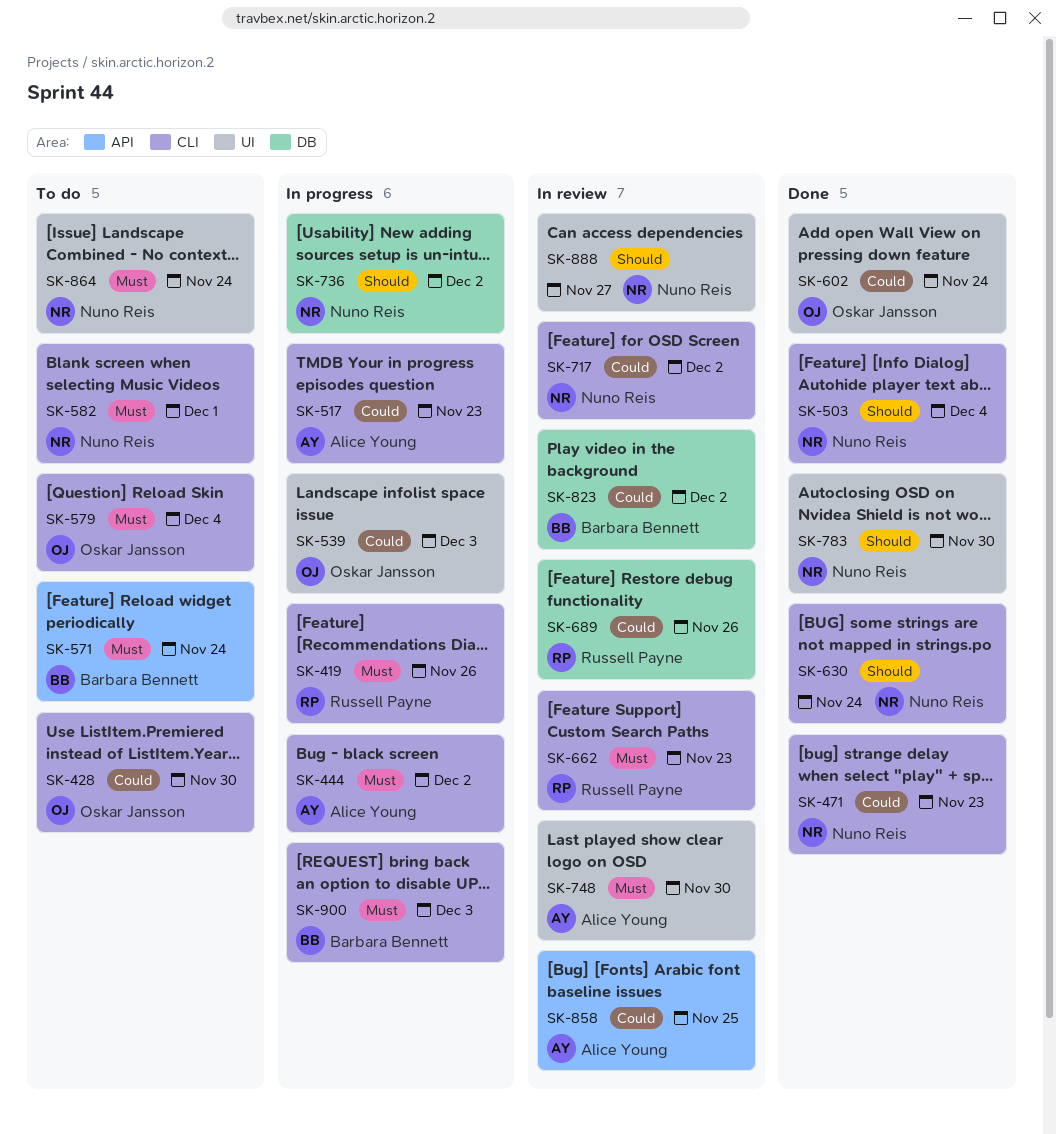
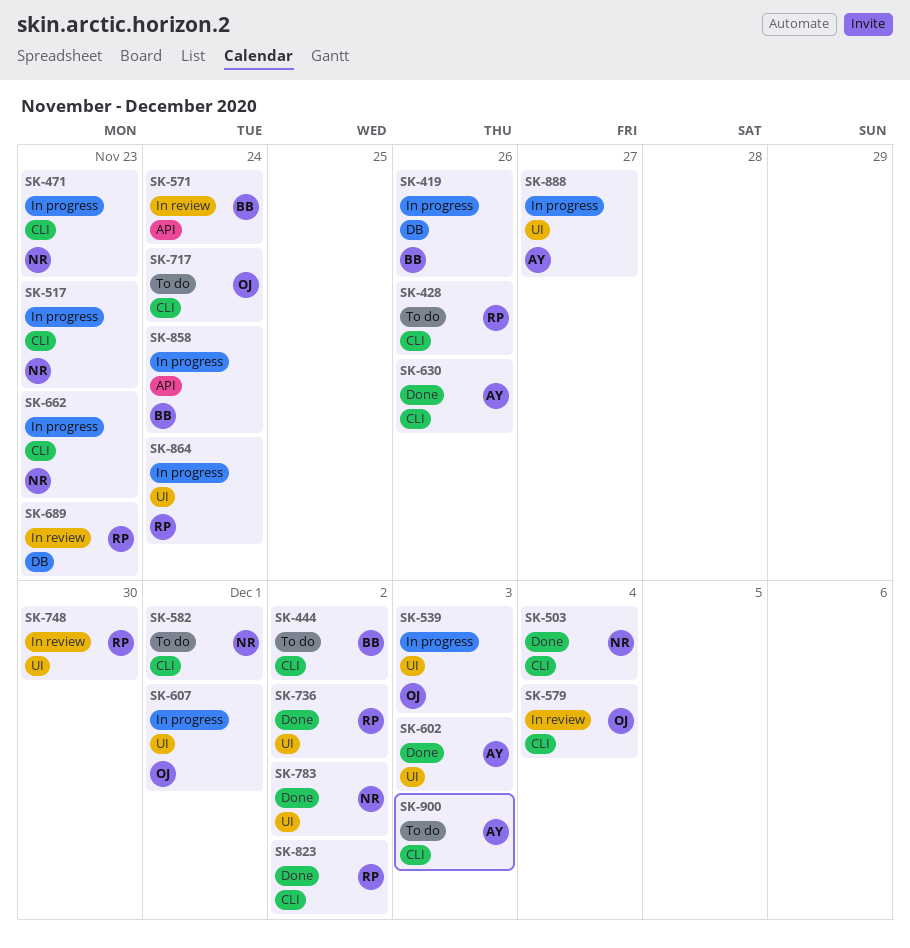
SK-419, owner: Russell Payne -> Barbara Bennett
SK-419, label: CLI -> DB
SK-428, owner: Oskar Jansson -> Russell Payne
SK-428, due: Nov 30 -> Nov 26
SK-444, status: In progress -> To do
SK-444, owner: Alice Young -> Barbara Bennett
SK-471, status: Done -> In progress
SK-517, owner: Alice Young -> Nuno Reis
SK-571, status: To do -> In review
SK-579, status: To do -> In review
SK-602, owner: Oskar Jansson -> Alice Young
SK-602, due: Nov 24 -> Dec 3
SK-607: none -> present
SK-630, owner: Nuno Reis -> Alice Young
SK-630, due: Nov 24 -> Nov 26
SK-662, status: In review -> In progress
SK-662, owner: Russell Payne -> Nuno Reis
SK-689, due: Nov 26 -> Nov 23
SK-717, status: In review -> To do
SK-717, owner: Nuno Reis -> Oskar Jansson
SK-717, due: Dec 2 -> Nov 24
SK-736, status: In progress -> Done
SK-736, owner: Nuno Reis -> Russell Payne
SK-736, label: DB -> UI
SK-748, owner: Alice Young -> Russell Payne
SK-783, due: Nov 30 -> Dec 2
SK-823, status: In review -> Done
SK-823, owner: Barbara Bennett -> Russell Payne
SK-823, label: DB -> CLI
SK-858, status: In review -> In progress
SK-858, owner: Alice Young -> Barbara Bennett
SK-858, due: Nov 25 -> Nov 24
SK-864, status: To do -> In progress
SK-864, owner: Nuno Reis -> Russell Payne
SK-888, status: In review -> In progress
SK-888, owner: Nuno Reis -> Alice Young
SK-900, status: In progress -> To do
SK-900, owner: Barbara Bennett -> Alice Young

